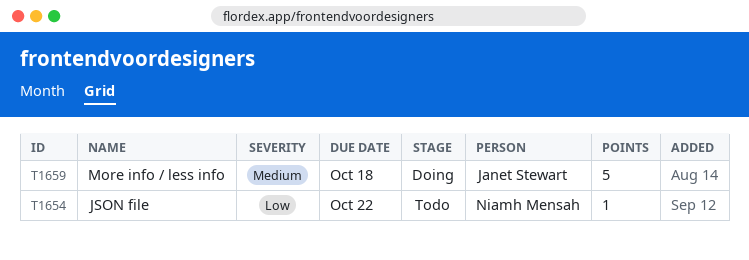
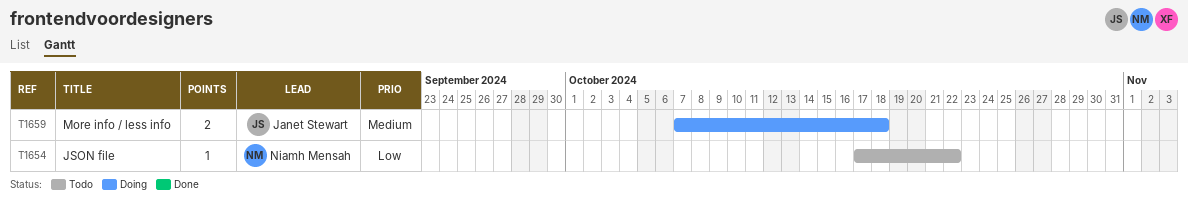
T1659, estimate: 5 -> 2

